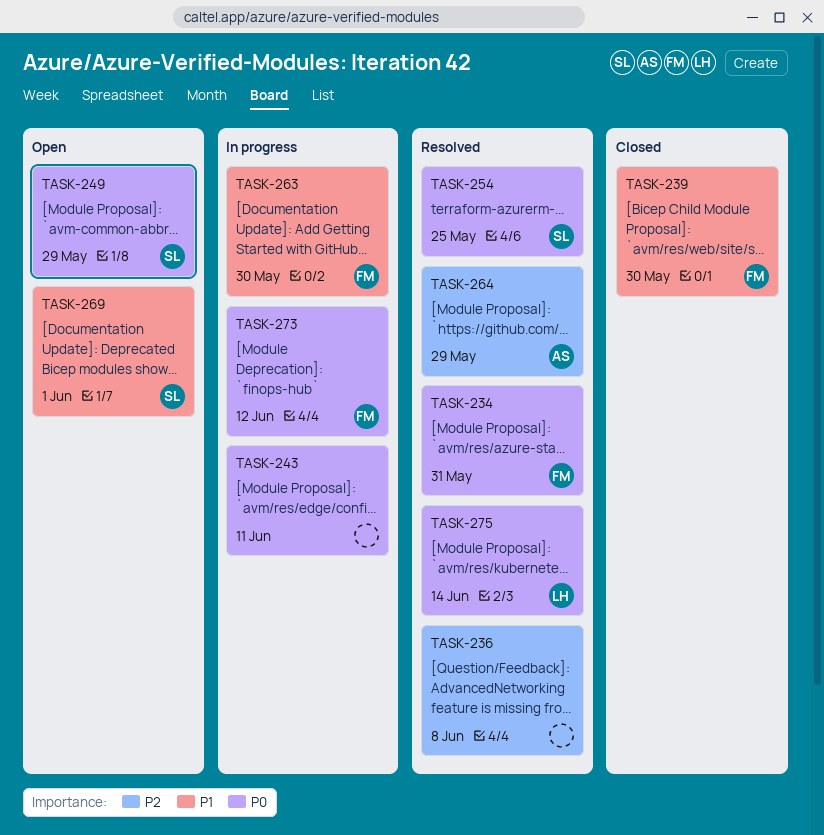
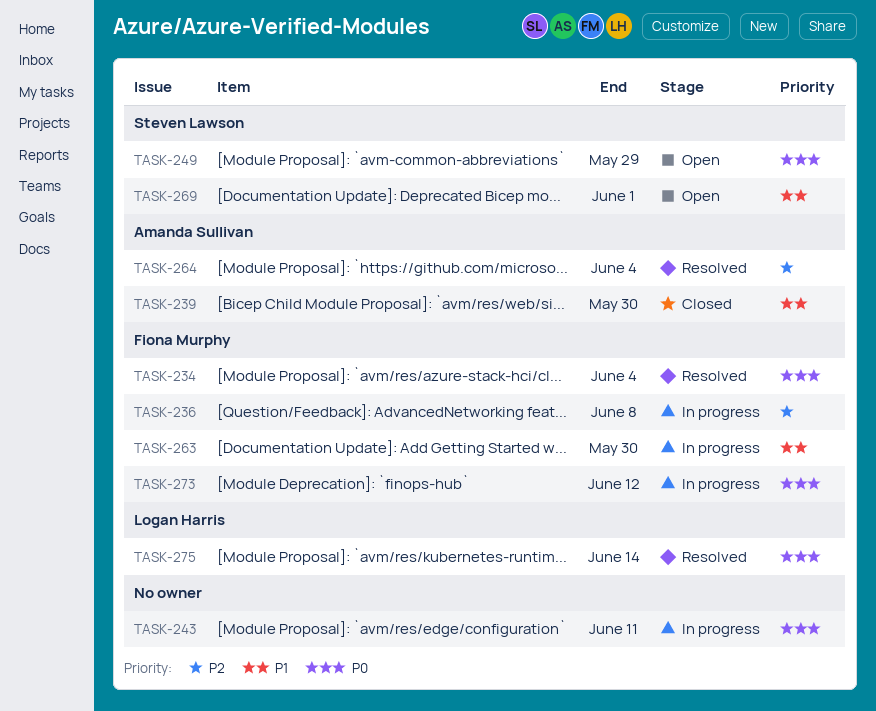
TASK-234, due: May 31 -> Jun 4
TASK-236, status: Resolved -> In progress
TASK-236, owner: none -> Fiona Murphy
TASK-239, owner: Fiona Murphy -> Amanda Sullivan
TASK-254: present -> none
TASK-264, due: May 29 -> Jun 4

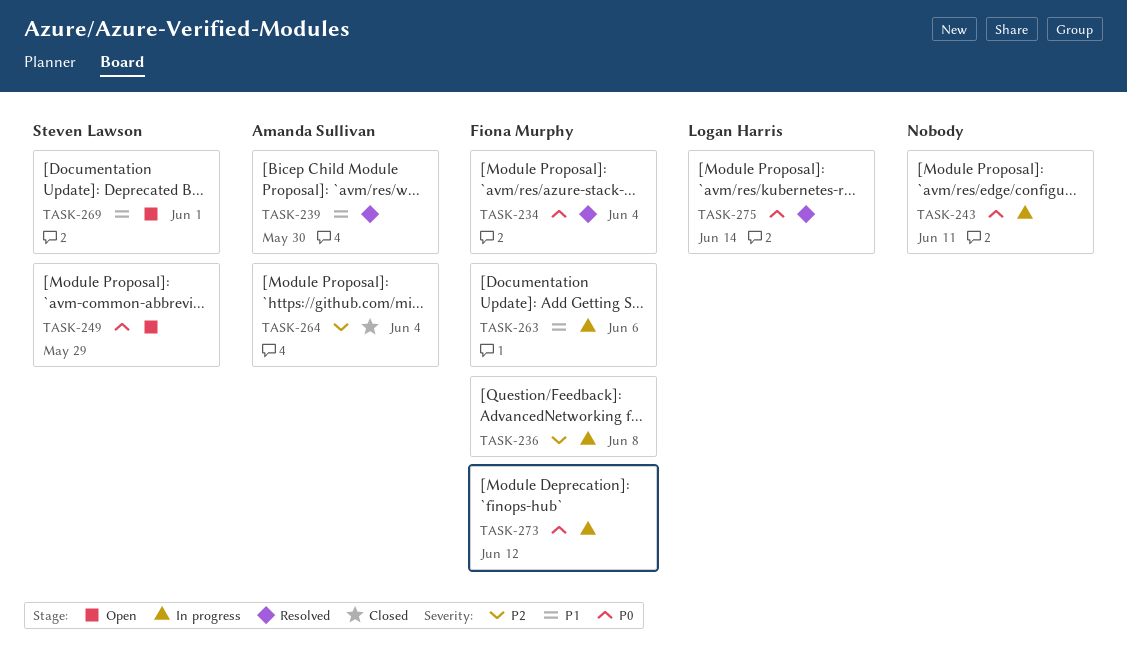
TASK-239, status: Closed -> Resolved
TASK-263, due: May 30 -> Jun 6
TASK-264, status: Resolved -> Closed

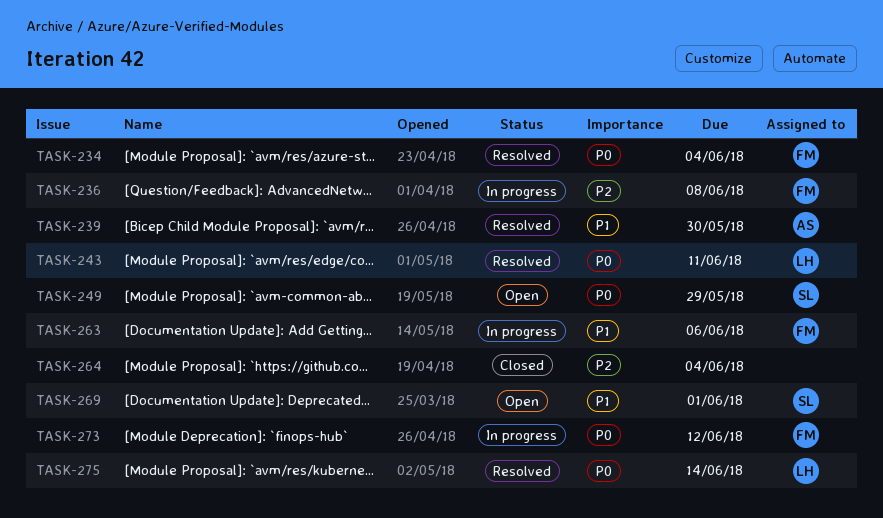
TASK-243, status: In progress -> Resolved
TASK-243, owner: none -> Logan Harris
TASK-264, owner: Amanda Sullivan -> none

